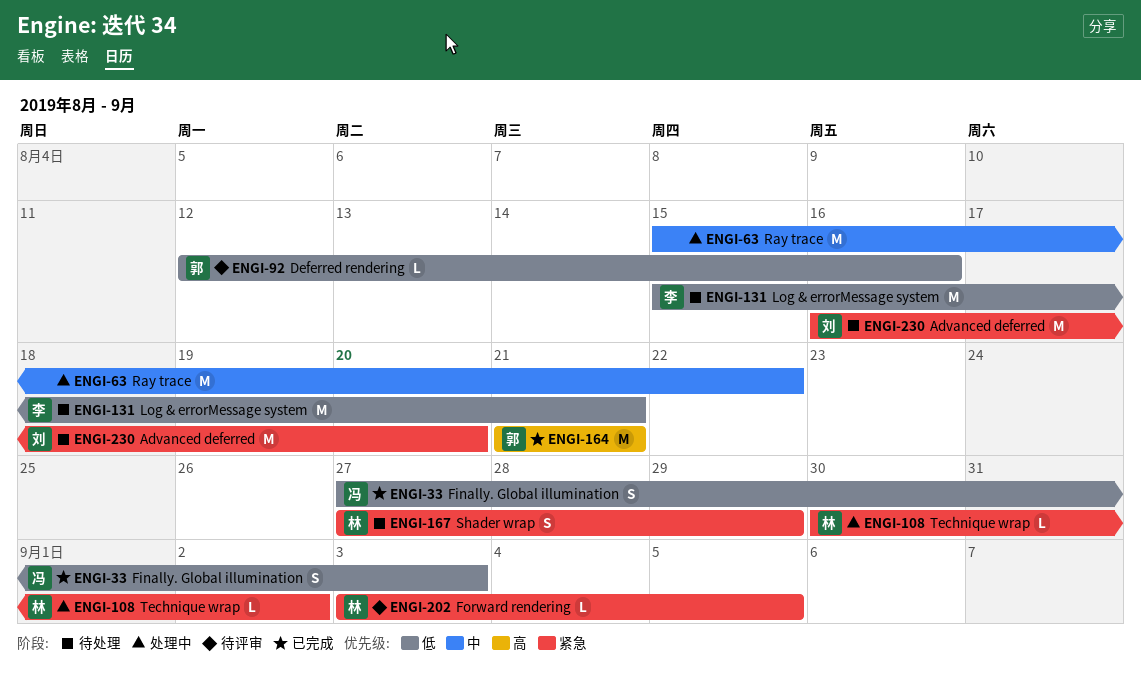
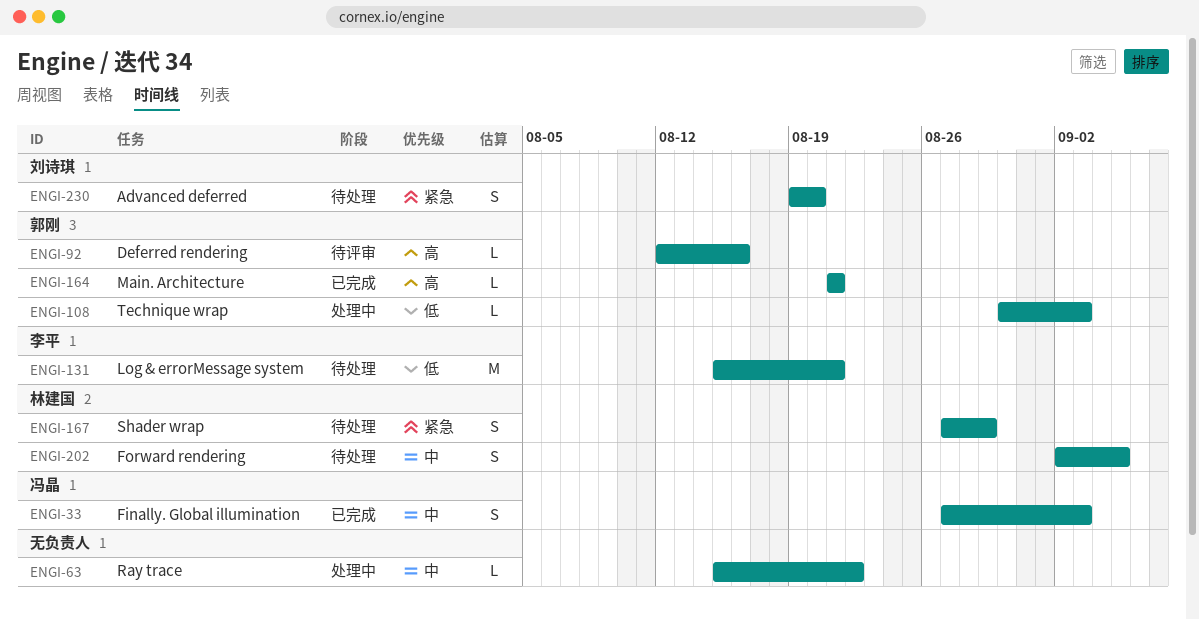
ENGI-33, priority: 低 -> 中
ENGI-63, estimate: M -> L
ENGI-92, priority: 低 -> 高
ENGI-108, owner: 林建国 -> 郭刚
ENGI-108, priority: 紧急 -> 低
ENGI-108, due: Sep 2 -> Sep 3
ENGI-164, estimate: M -> L
ENGI-202, status: 待评审 -> 待处理
ENGI-202, priority: 紧急 -> 中
ENGI-202, estimate: L -> S
ENGI-202, start: Sep 3 -> Sep 2
ENGI-230, estimate: M -> S
ENGI-230, start: Aug 16 -> Aug 19

